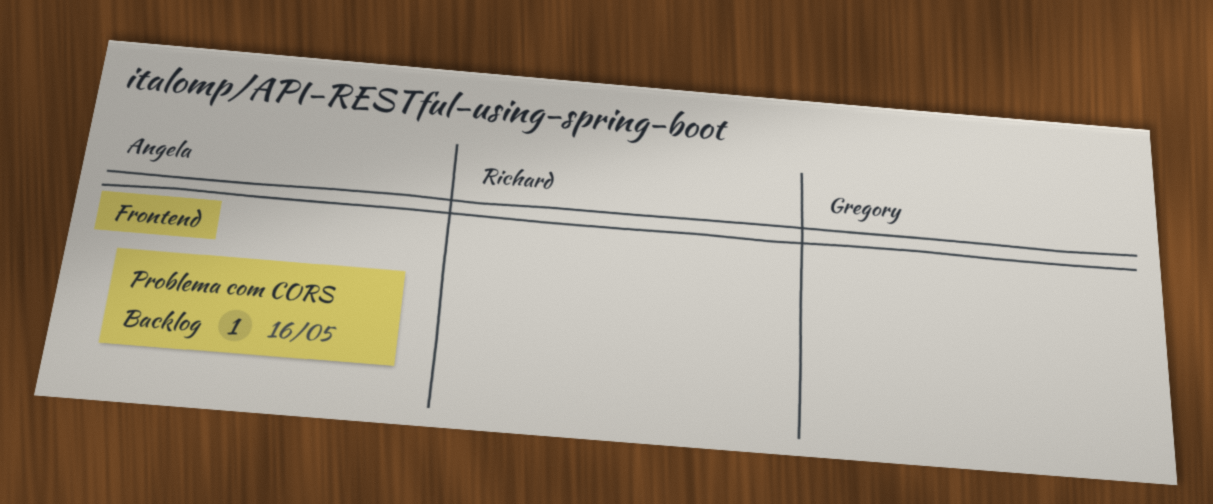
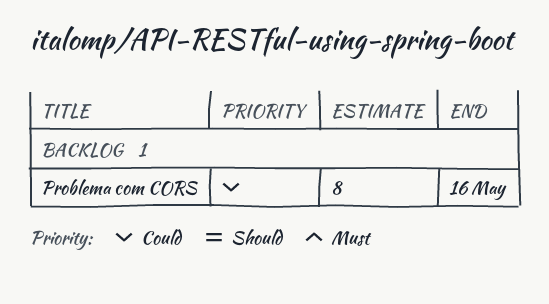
Problema com CORS, estimate: 1 -> 8

